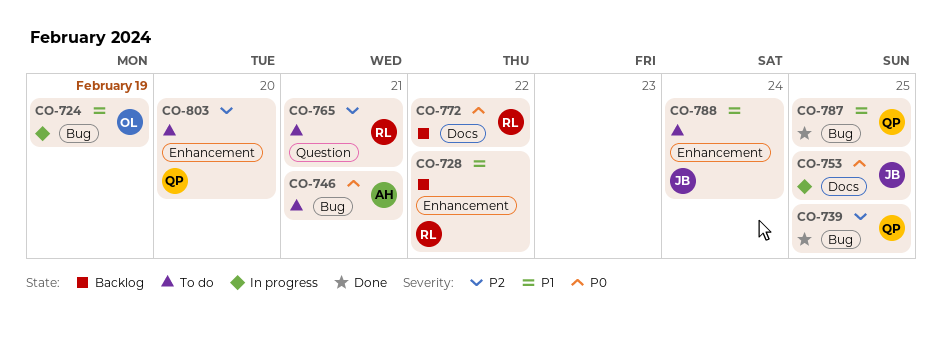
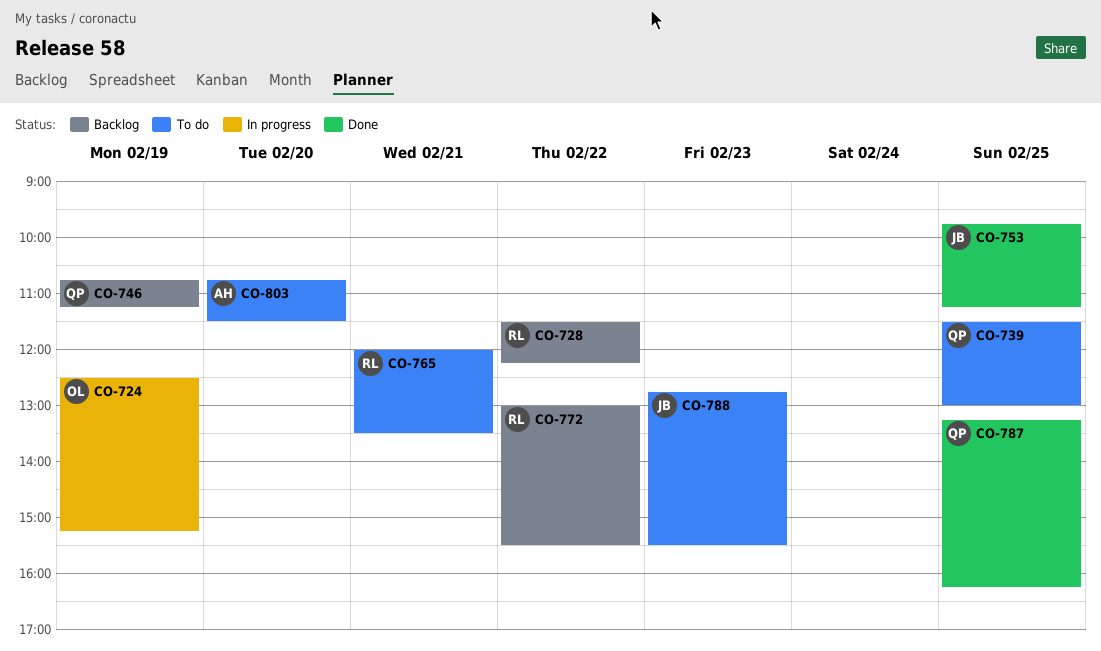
CO-739, status: Done -> To do
CO-746, status: To do -> Backlog
CO-746, owner: AH -> QP
CO-746, day: Feb 21 -> Feb 19
CO-753, status: In progress -> Done
CO-788, day: Feb 24 -> Feb 23
CO-803, owner: QP -> AH

